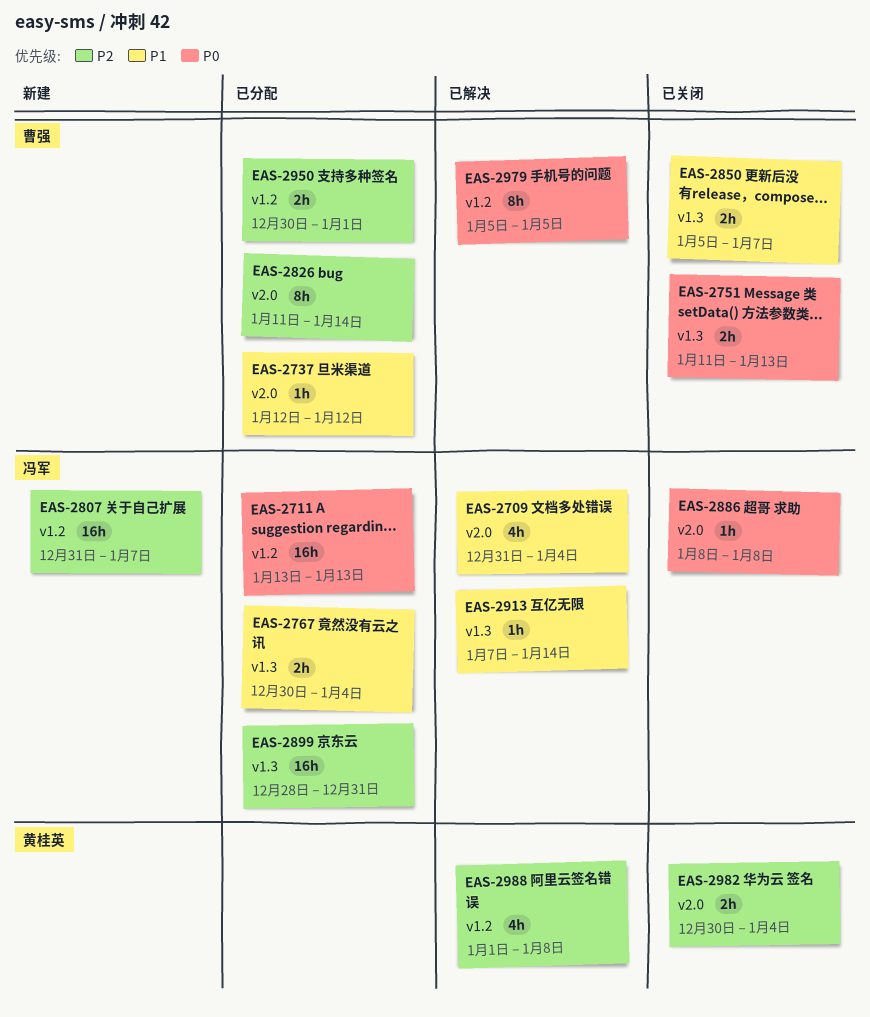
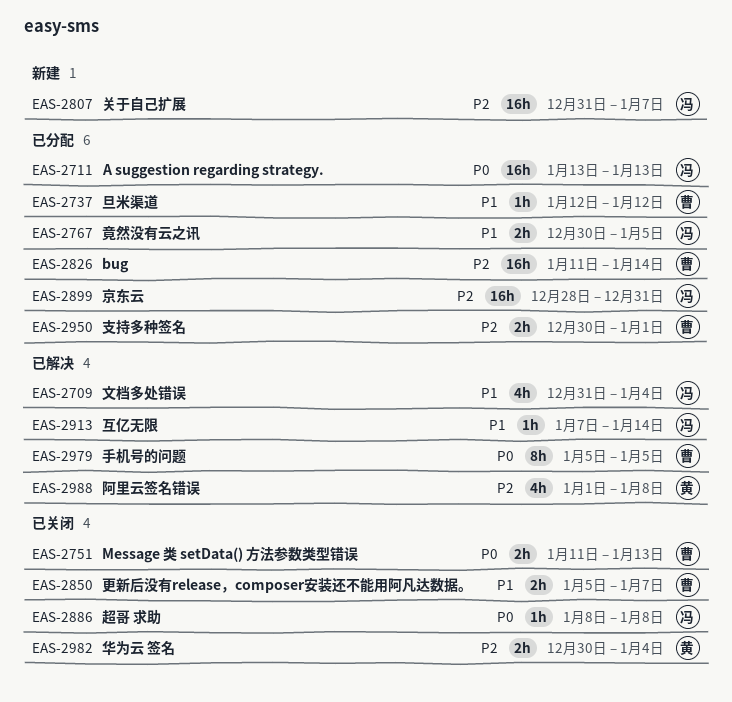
EAS-2767, due: Jan 4 -> Jan 5
EAS-2826, estimate: 8h -> 16h

